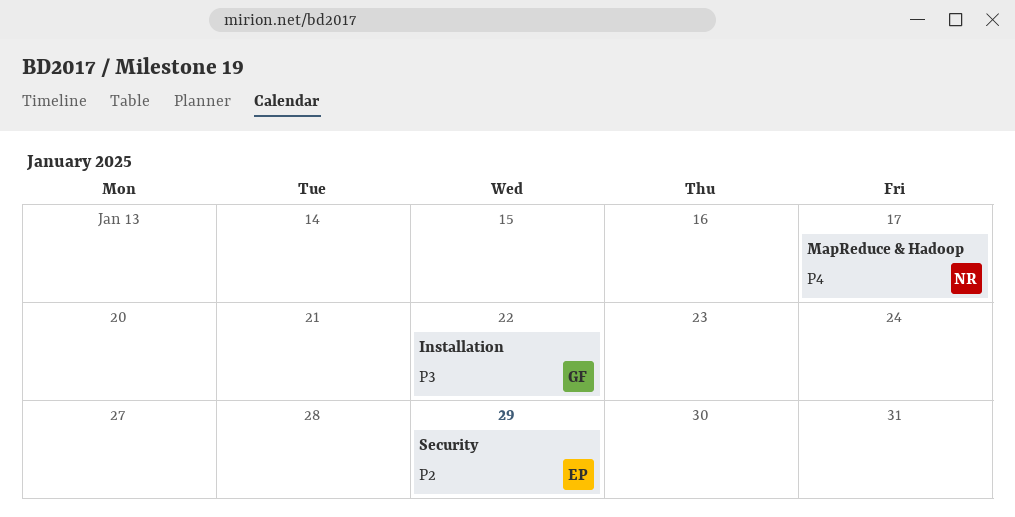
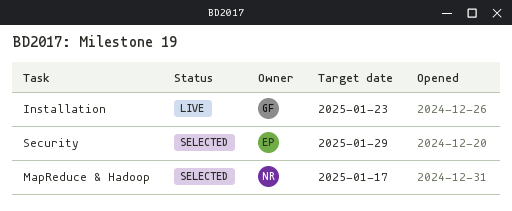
Installation, due: Jan 22 -> Jan 23

